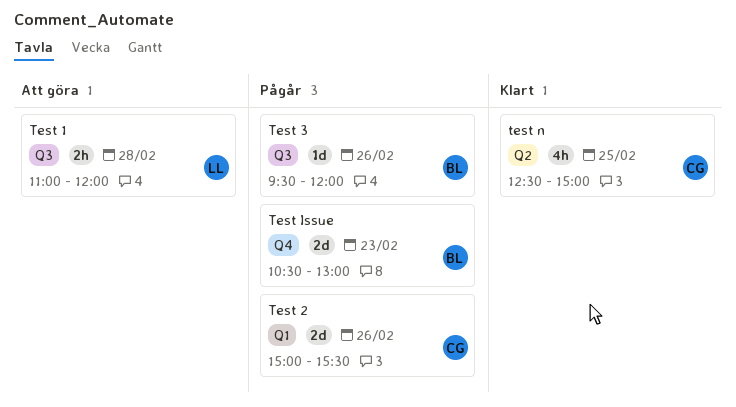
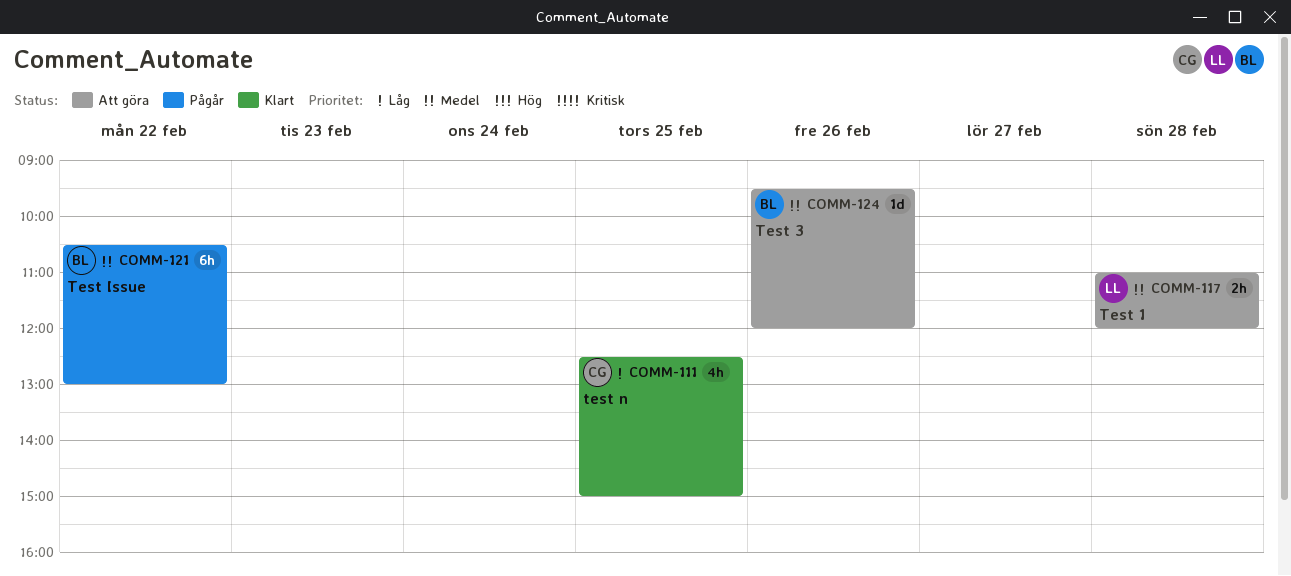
Test 2: present -> none
Test 3, status: Pågår -> Att göra
Test Issue, estimate: 2d -> 6h
Test Issue, day: Feb 23 -> Feb 22

